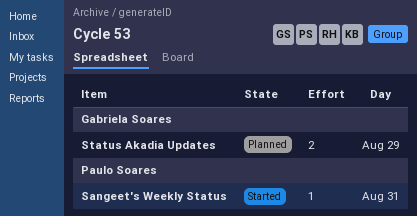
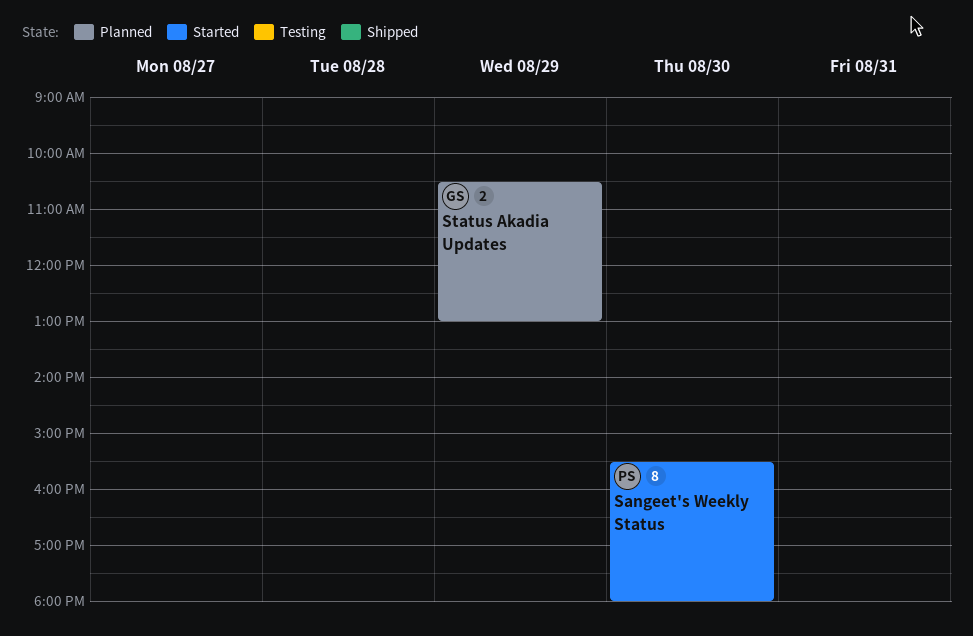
Sangeet's Weekly Status, estimate: 1 -> 8
Sangeet's Weekly Status, day: Aug 31 -> Aug 30

